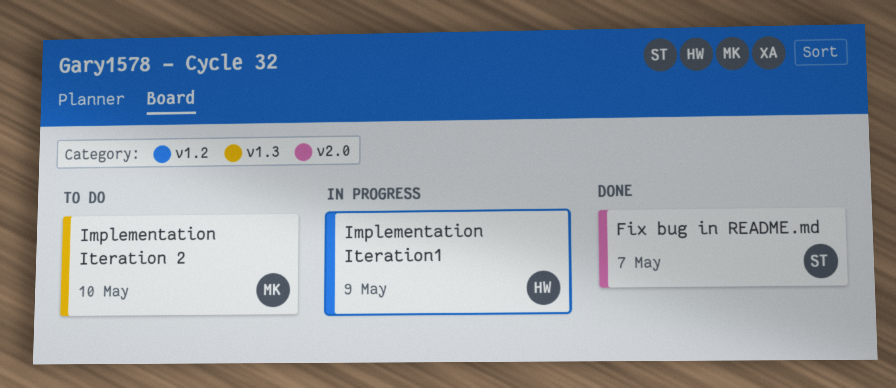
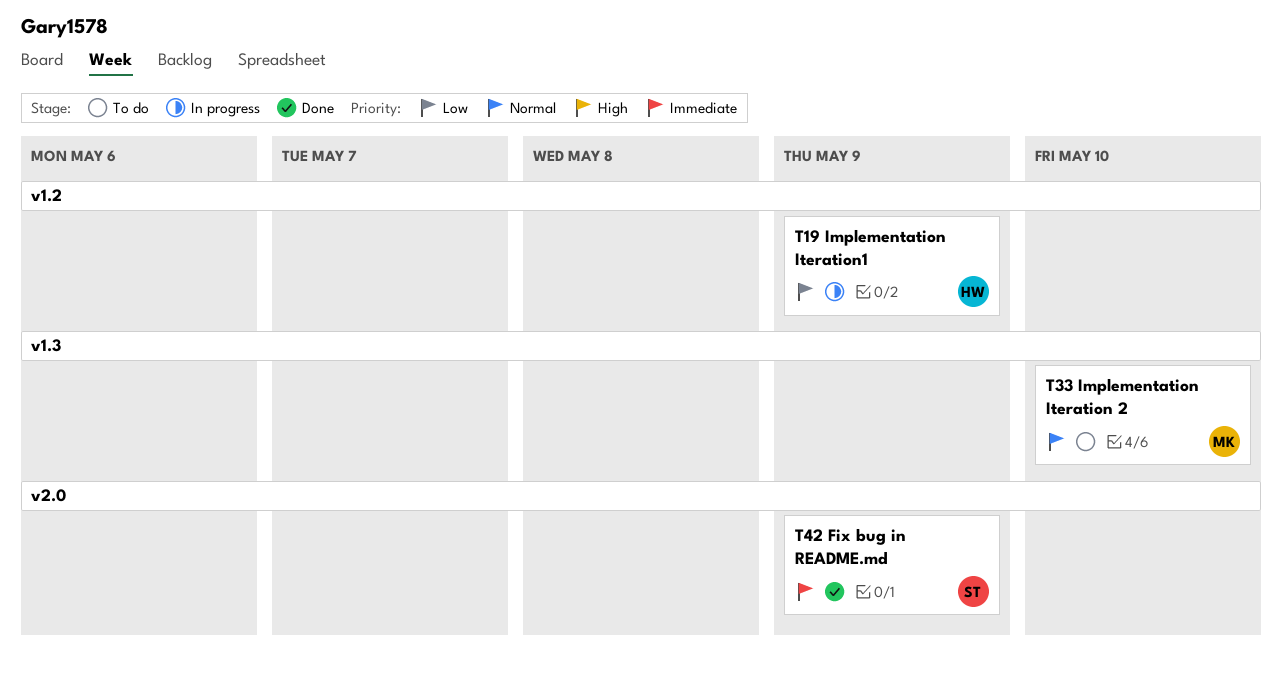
Fix bug in README.md, due: May 7 -> May 9

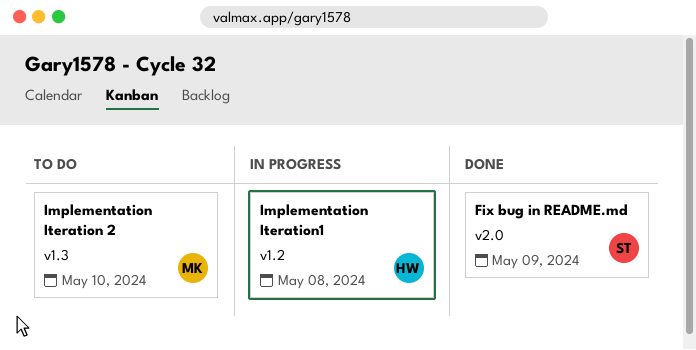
Implementation Iteration1, due: May 9 -> May 8

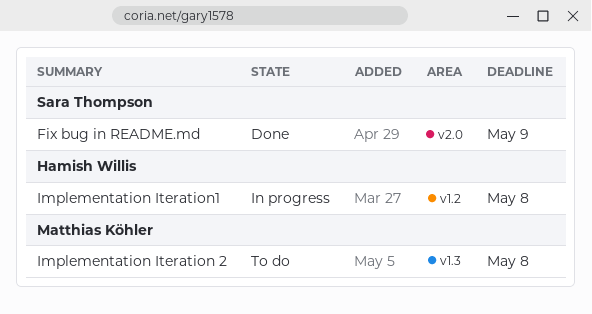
Implementation Iteration 2, due: May 10 -> May 8

